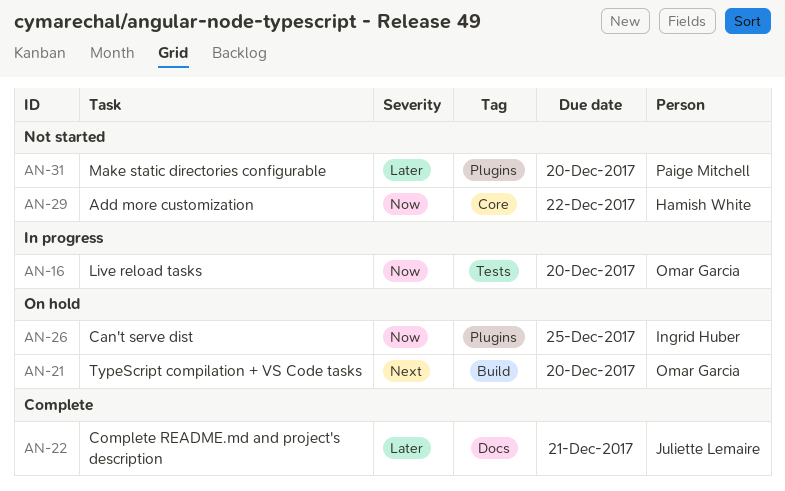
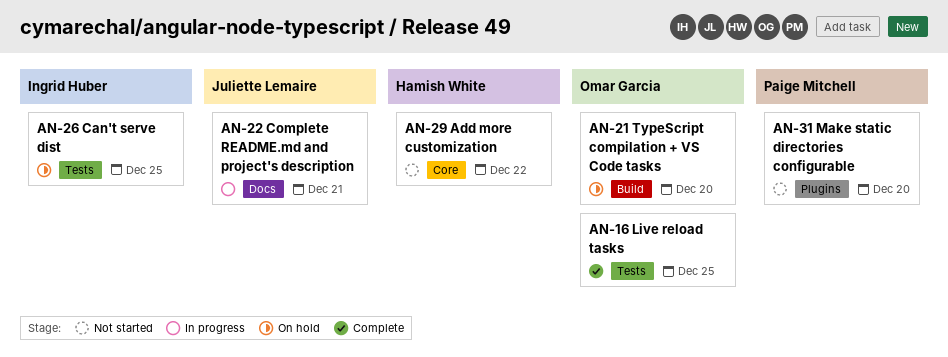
AN-16, status: In progress -> Complete
AN-16, due: Dec 20 -> Dec 25
AN-22, status: Complete -> In progress
AN-26, label: Plugins -> Tests

